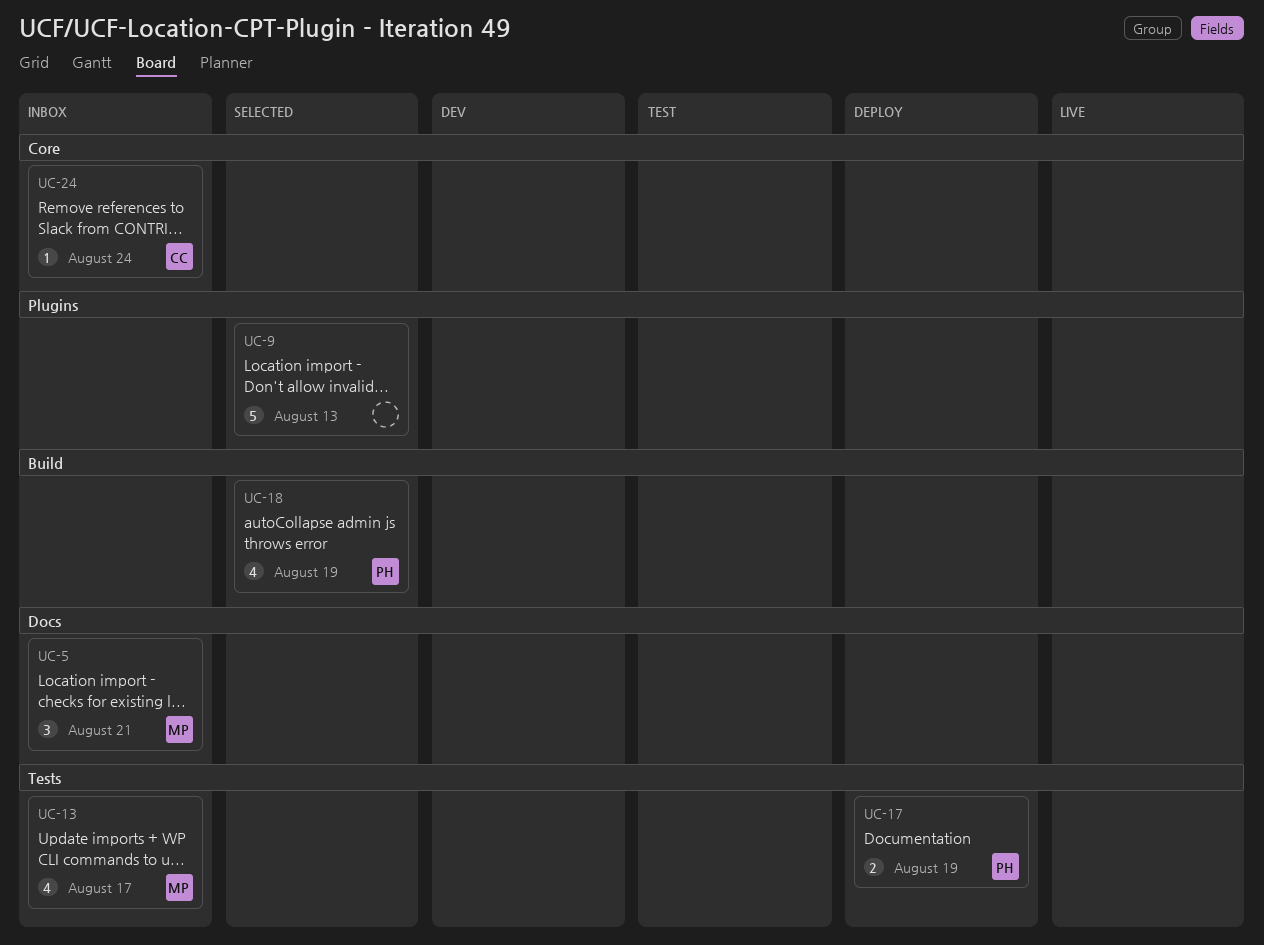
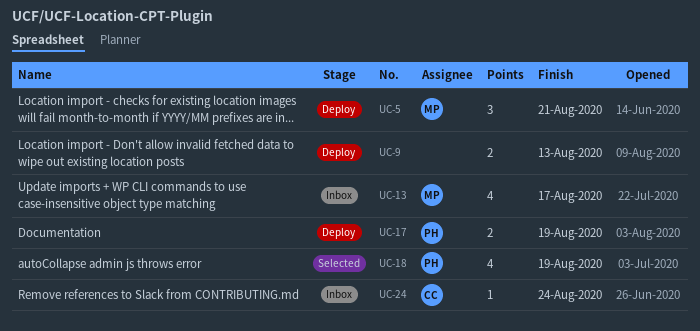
UC-5, status: Inbox -> Deploy
UC-9, status: Selected -> Deploy
UC-9, estimate: 5 -> 2

